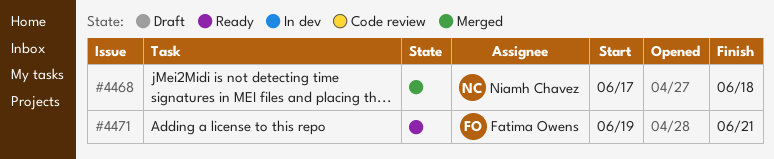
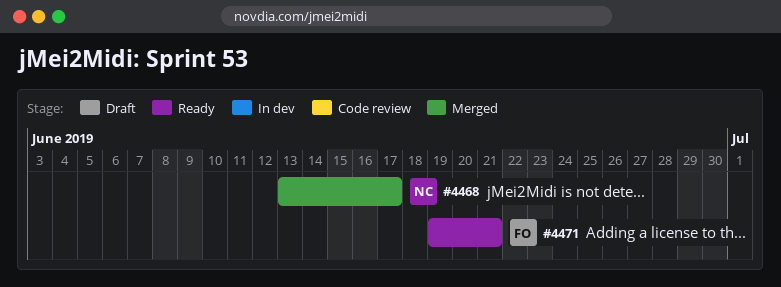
#4468, start: Jun 17 -> Jun 13
#4468, due: Jun 18 -> Jun 17

